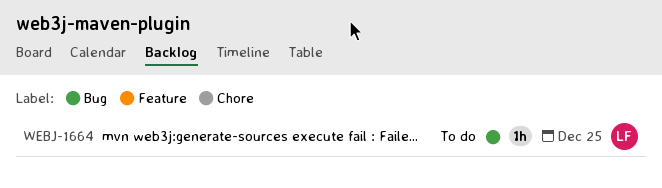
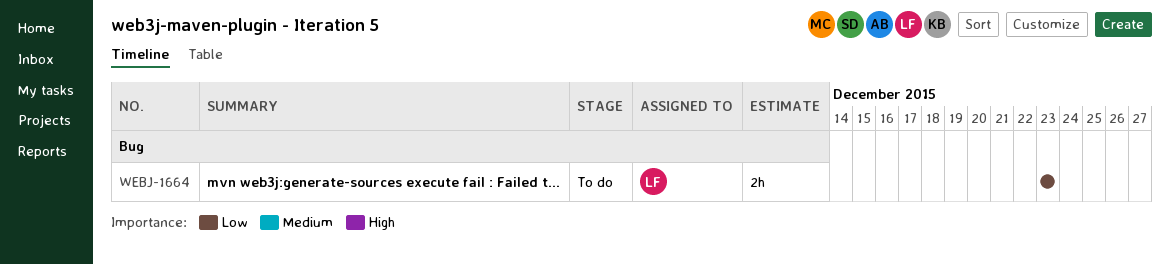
WEBJ-1664, estimate: 1h -> 2h
WEBJ-1664, due: Dec 25 -> Dec 23

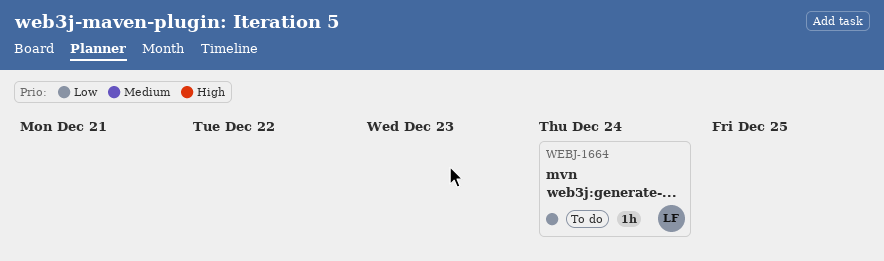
WEBJ-1664, estimate: 2h -> 1h
WEBJ-1664, due: Dec 23 -> Dec 24

